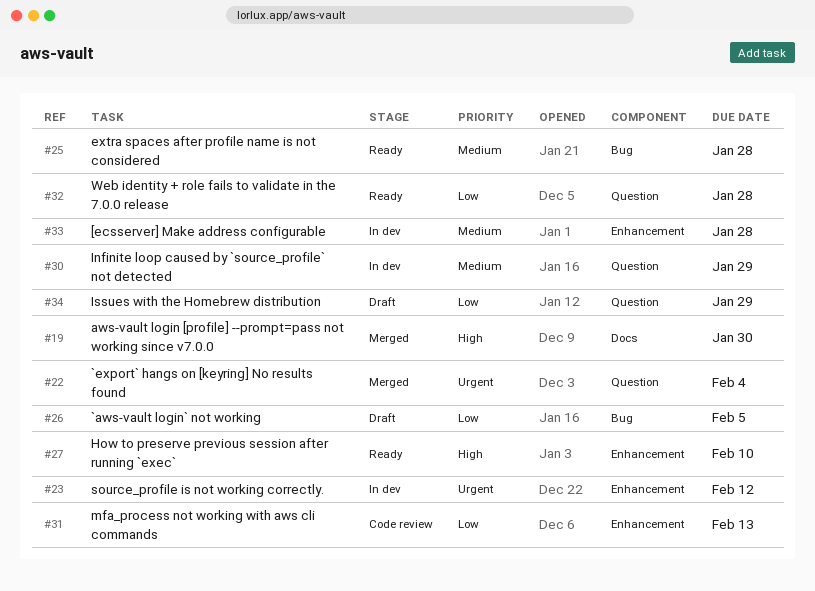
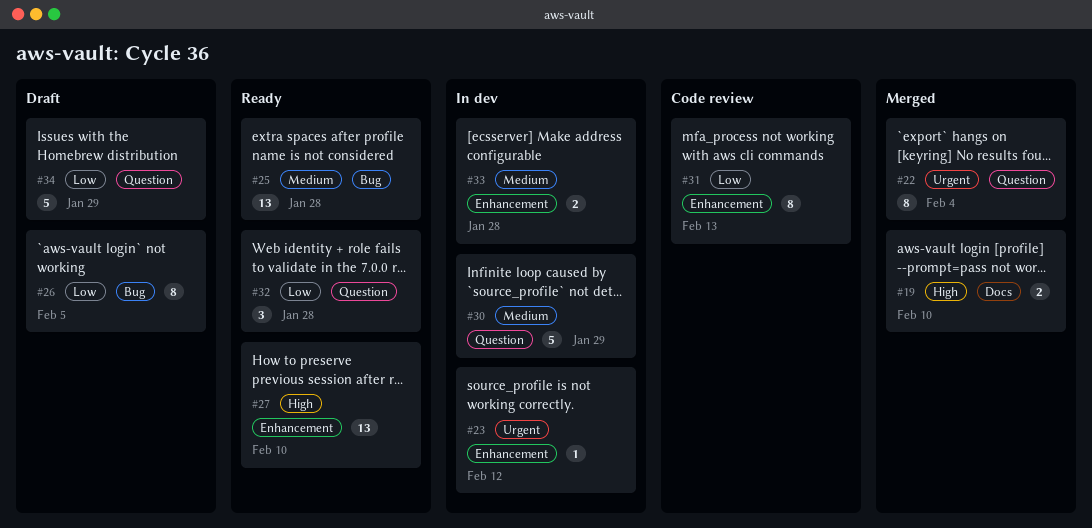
#19, due: Jan 30 -> Feb 10

